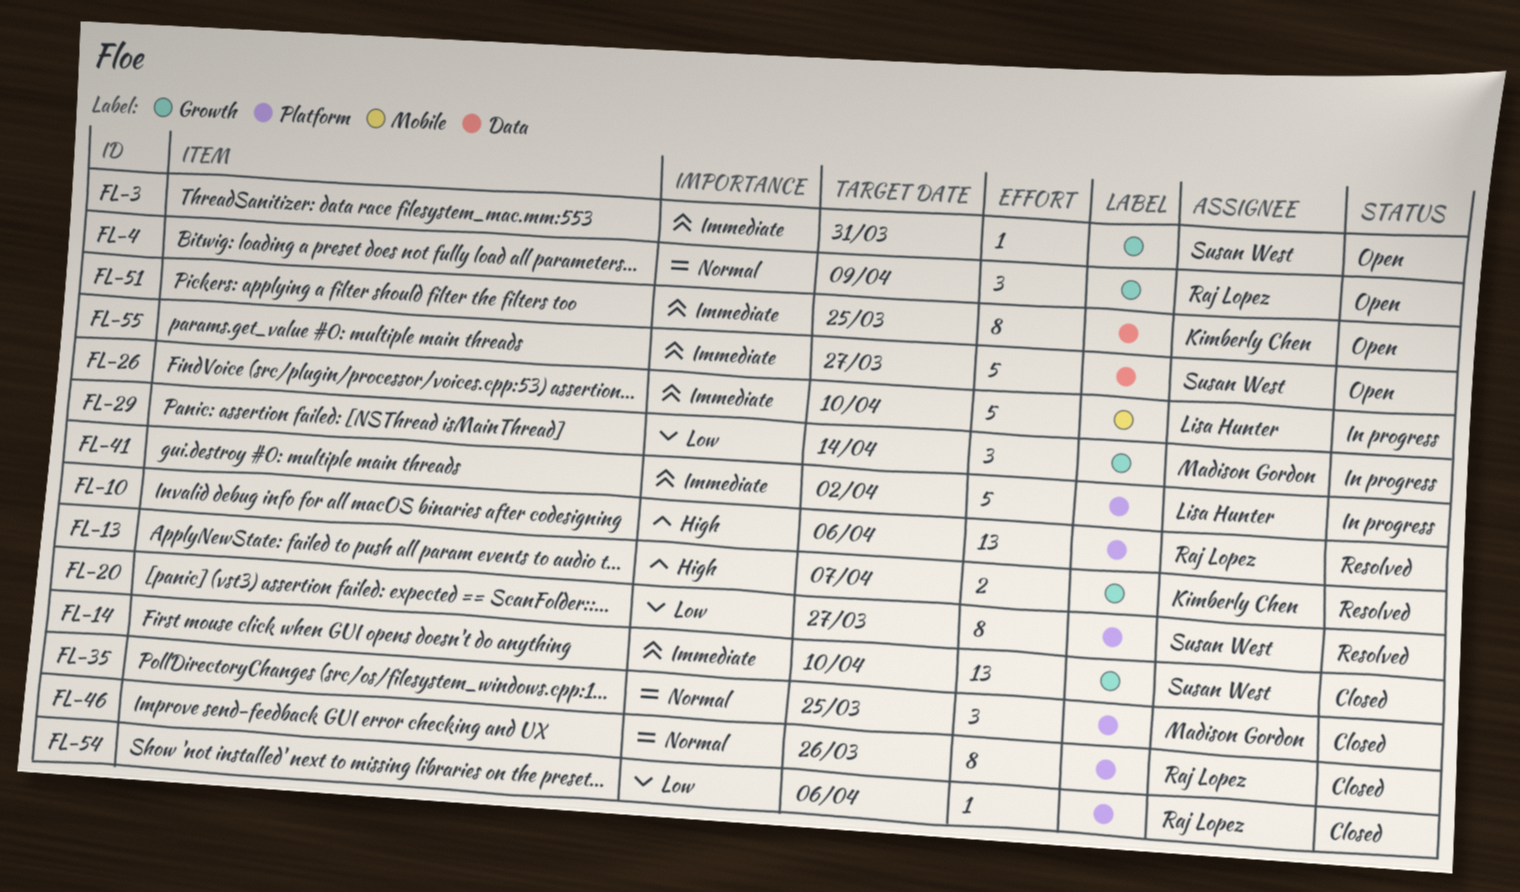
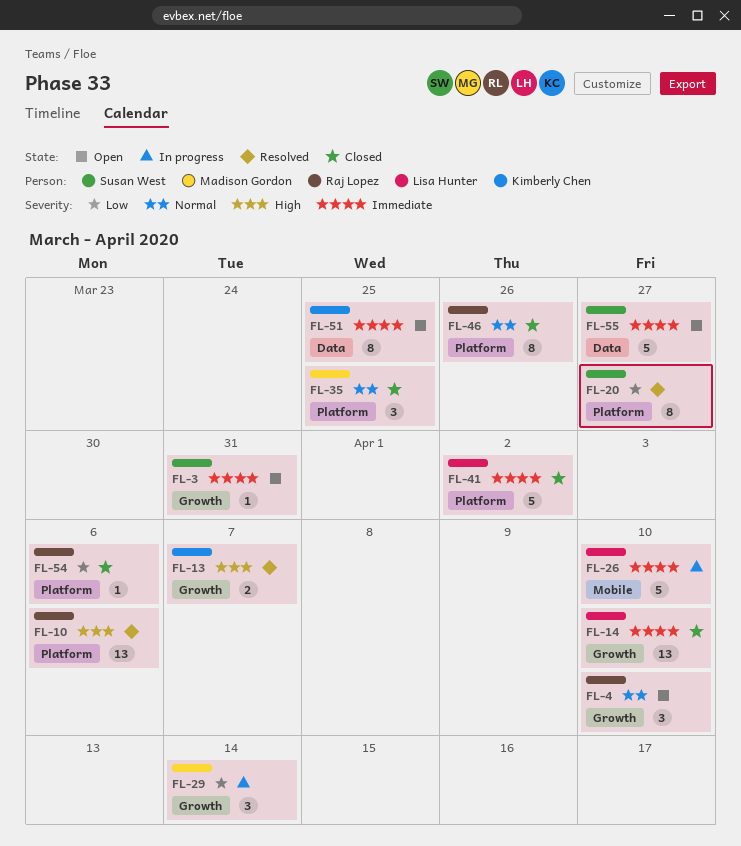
FL-4, due: Apr 9 -> Apr 10
FL-14, owner: Susan West -> Lisa Hunter
FL-41, status: In progress -> Closed

